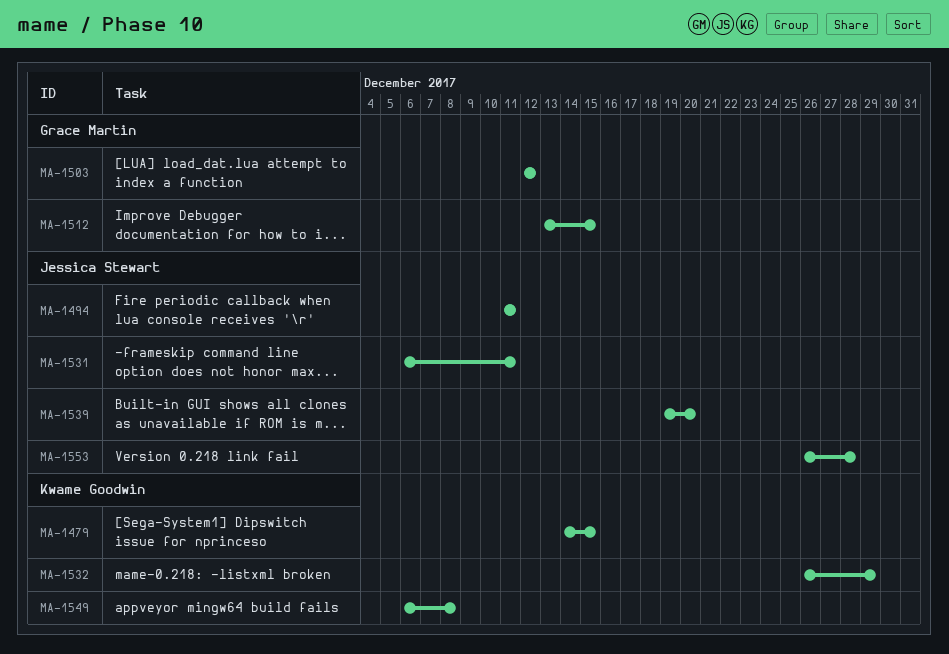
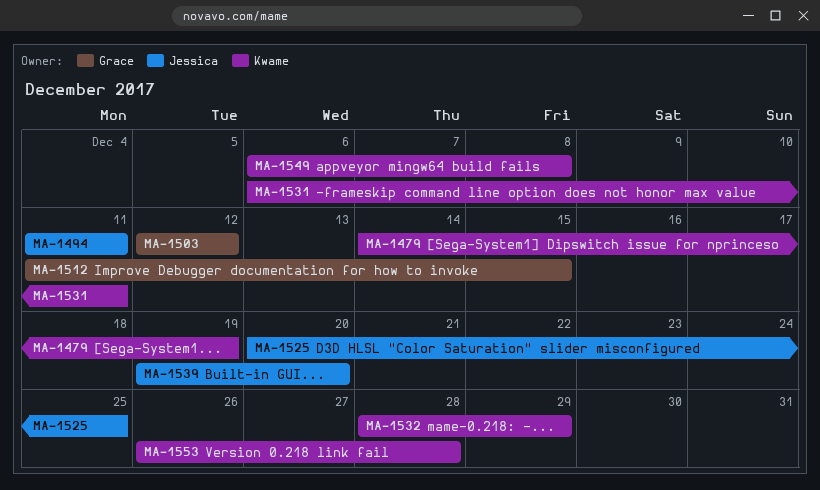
MA-1479, due: Dec 15 -> Dec 19
MA-1512, start: Dec 13 -> Dec 11
MA-1525: none -> present
MA-1531, owner: Jessica Stewart -> Kwame Goodwin
MA-1532, start: Dec 26 -> Dec 28
MA-1553, owner: Jessica Stewart -> Kwame Goodwin

